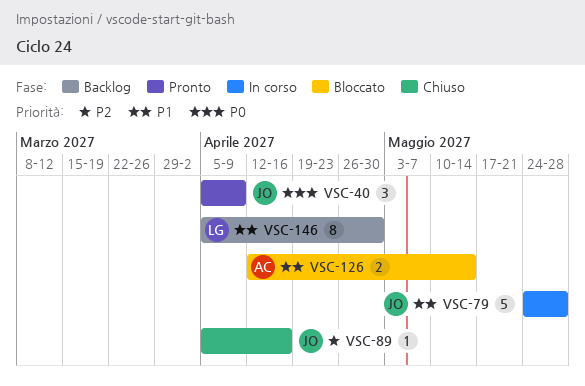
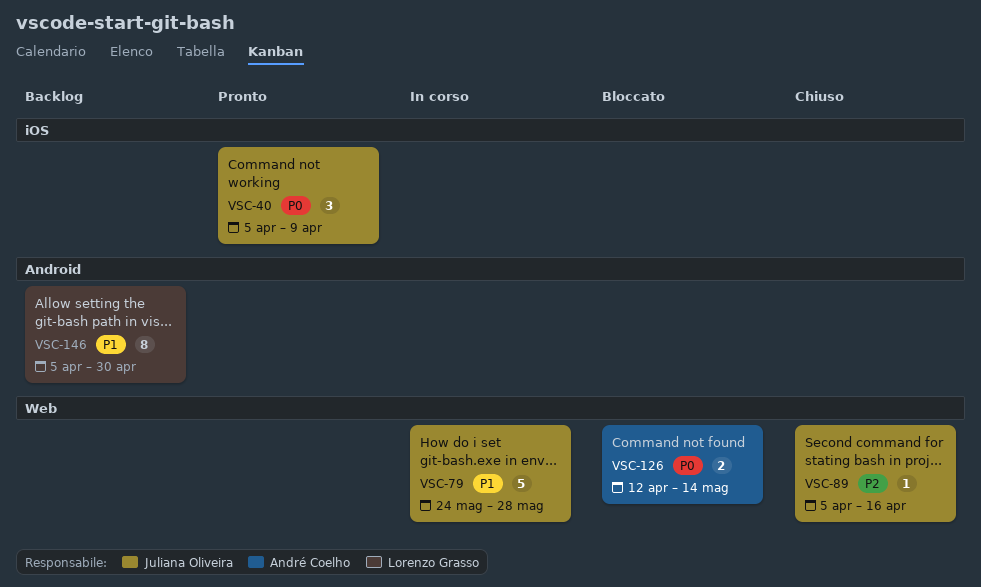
VSC-126, priority: P1 -> P0

